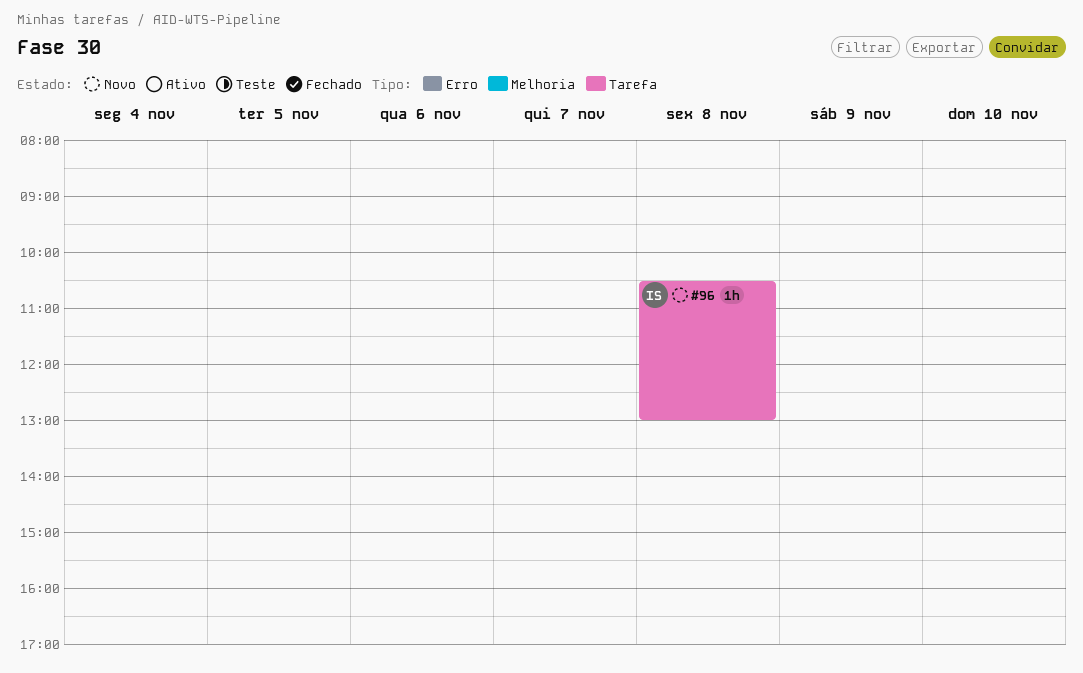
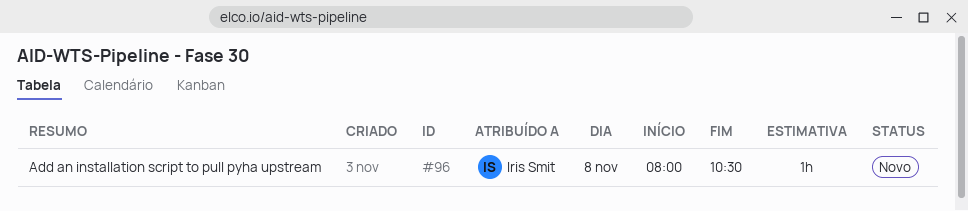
#96, begins: 10:30 -> 08:00
#96, ends: 13:00 -> 10:30

